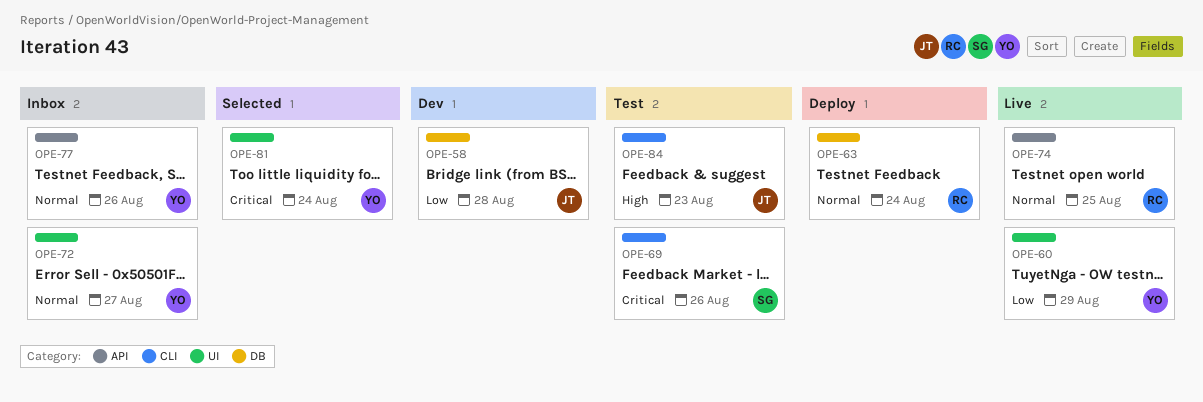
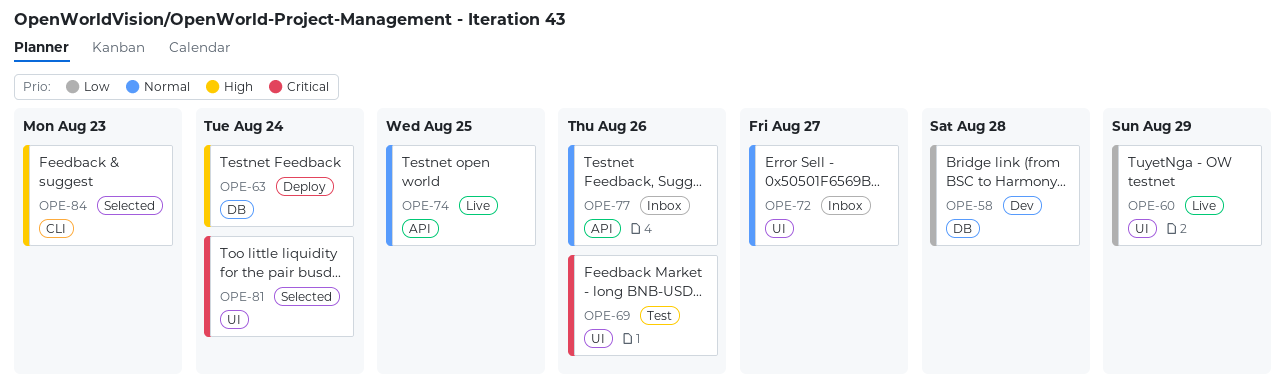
OPE-63, priority: Normal -> High
OPE-69, label: CLI -> UI
OPE-84, status: Test -> Selected

